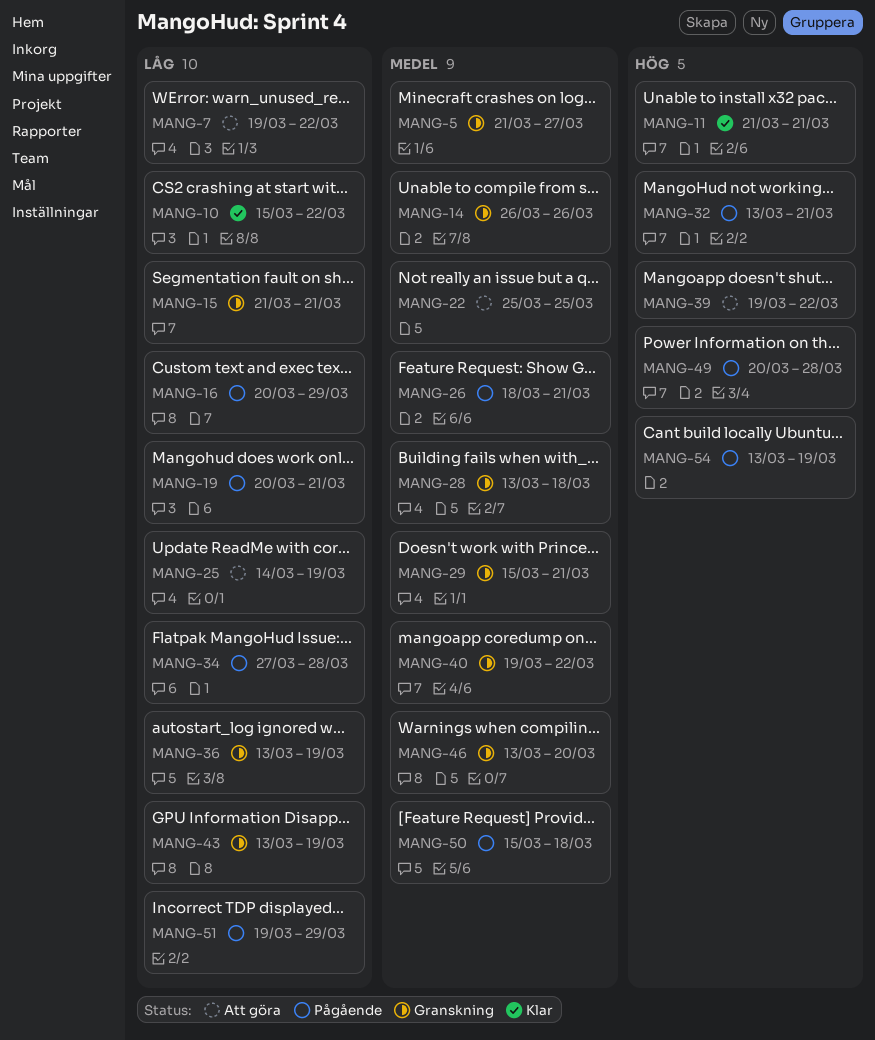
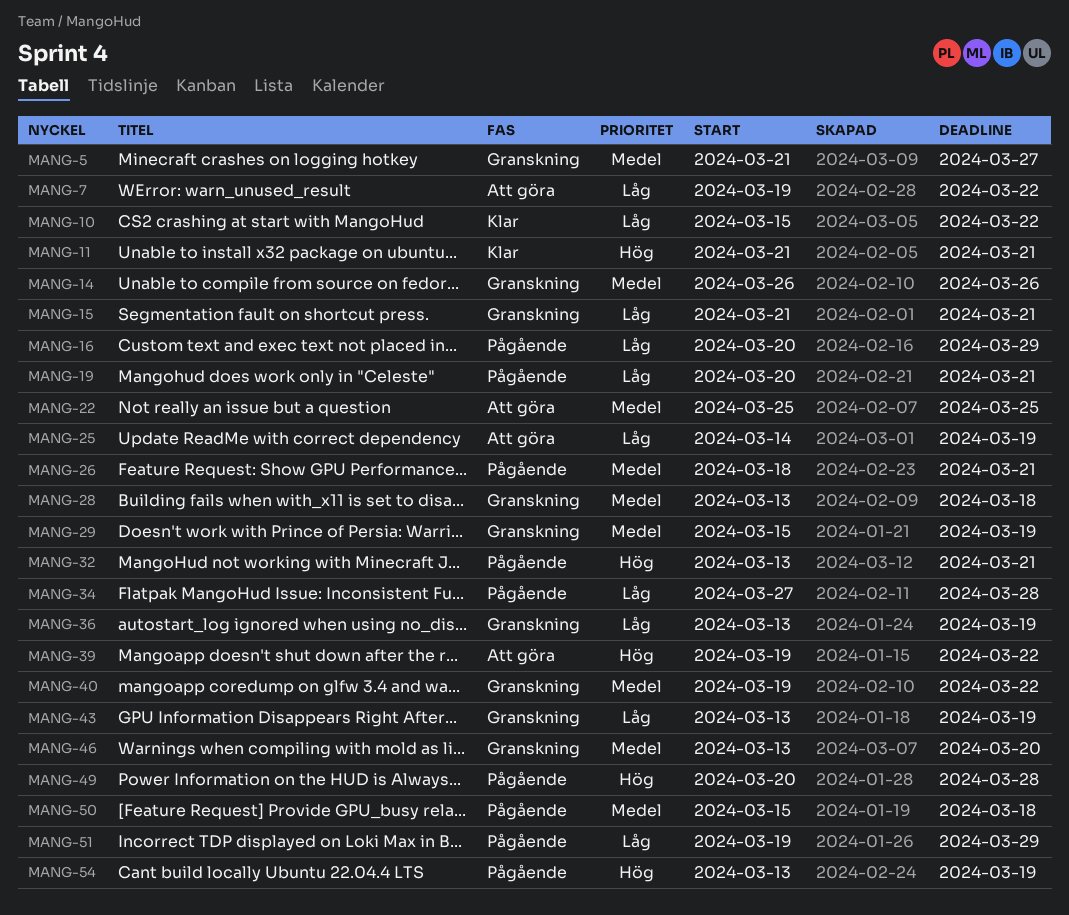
MANG-29, due: Mar 21 -> Mar 19

